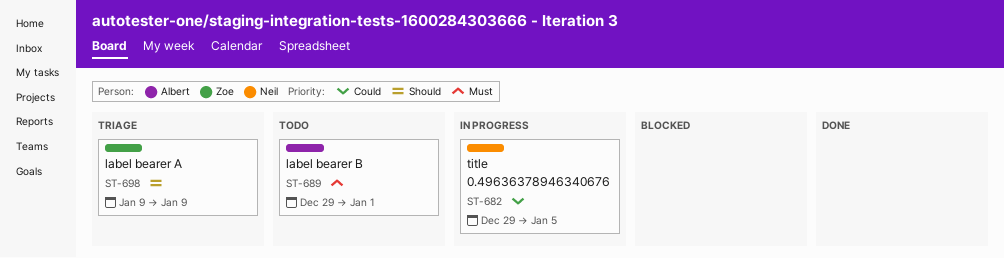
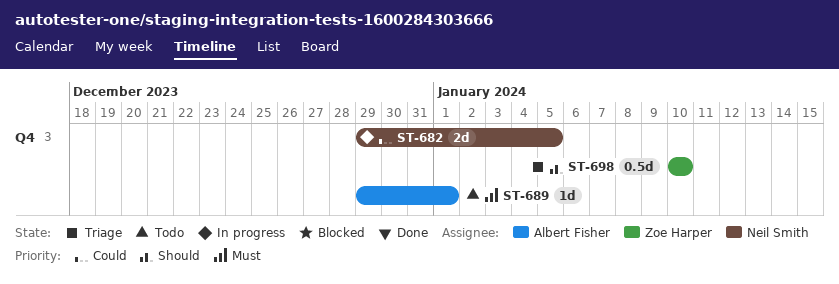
ST-698, start: Jan 9 -> Jan 10
ST-698, due: Jan 9 -> Jan 10

